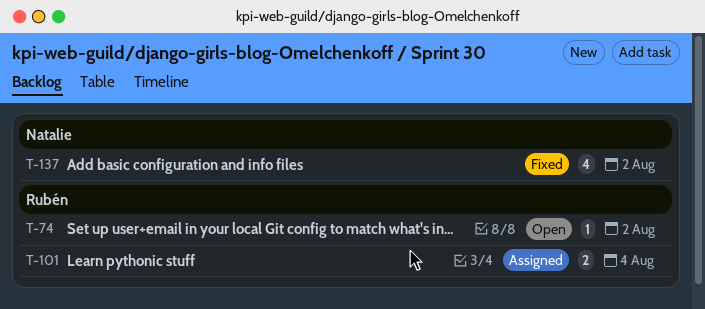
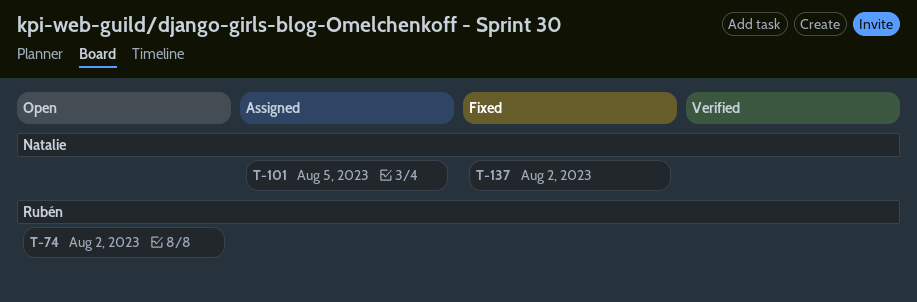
T-101, owner: Rubén -> Natalie
T-101, due: Aug 4 -> Aug 5

